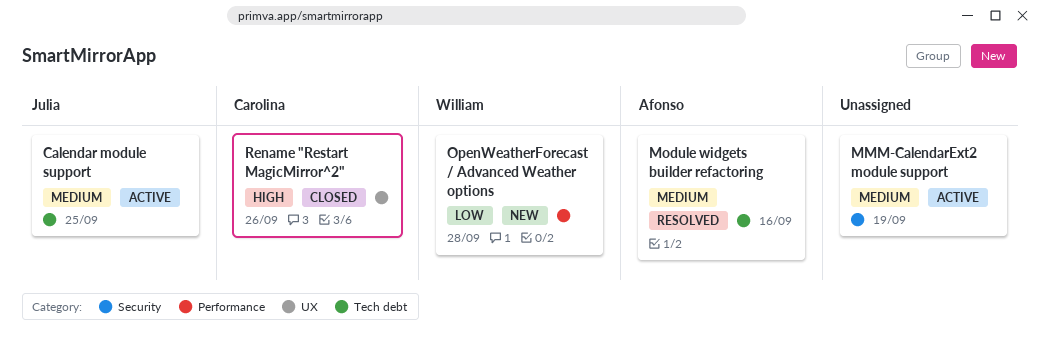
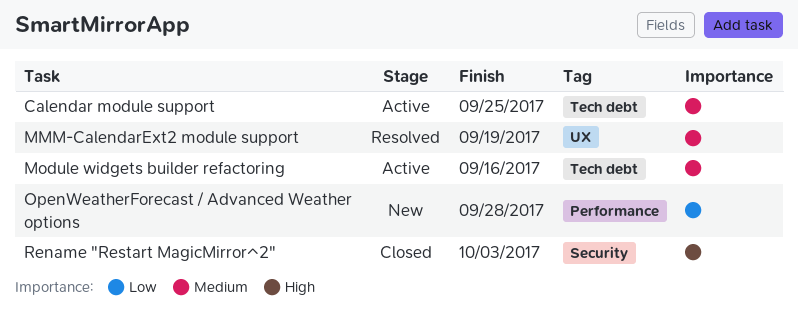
MMM-CalendarExt2 module support, status: Active -> Resolved
MMM-CalendarExt2 module support, label: Security -> UX
Module widgets builder refactoring, status: Resolved -> Active
Rename "Restart MagicMirror^2", label: UX -> Security
Rename "Restart MagicMirror^2", due: Sep 26 -> Oct 3

